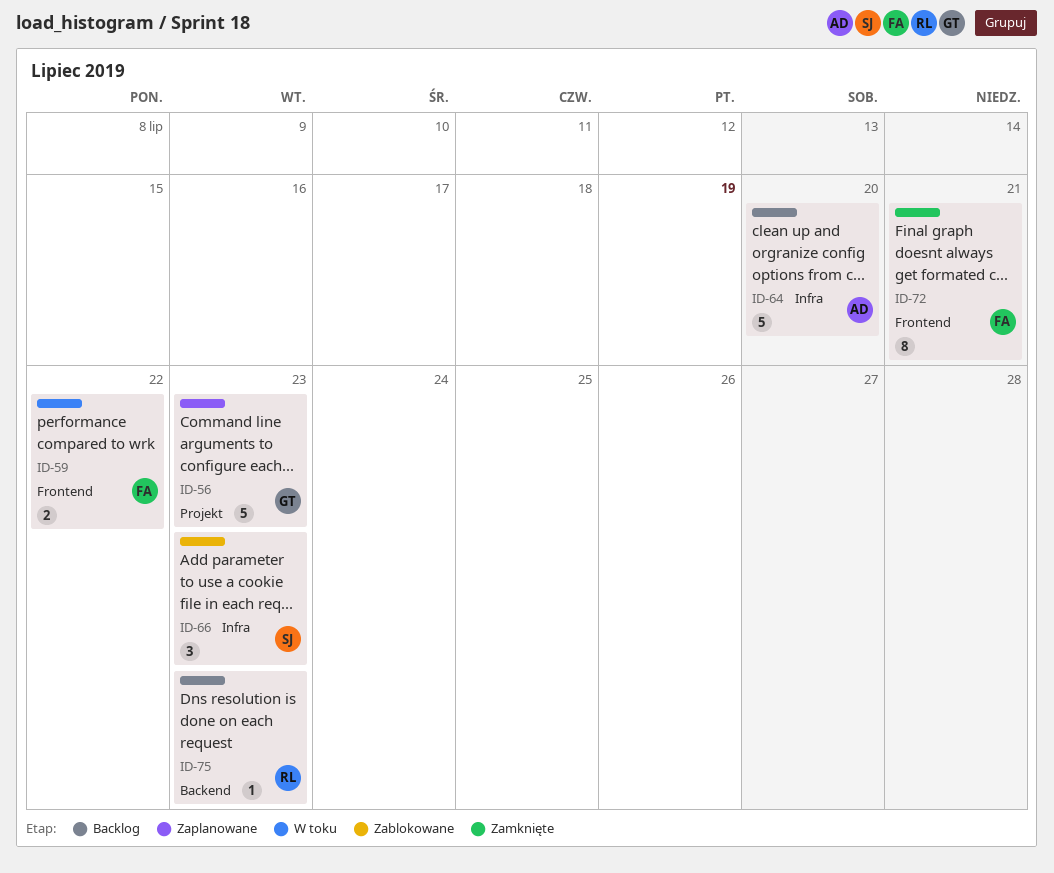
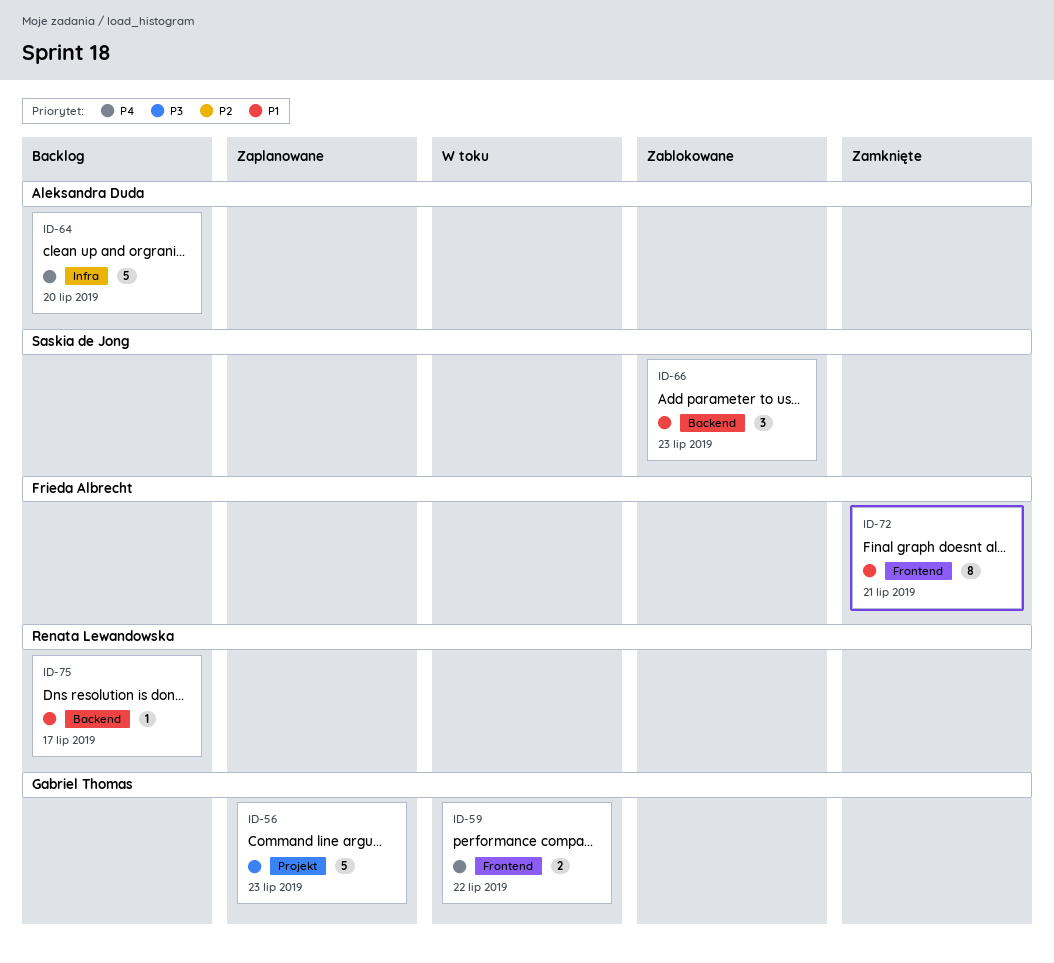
ID-59, owner: Frieda Albrecht -> Gabriel Thomas
ID-66, label: Infra -> Backend
ID-75, due: Jul 23 -> Jul 17

